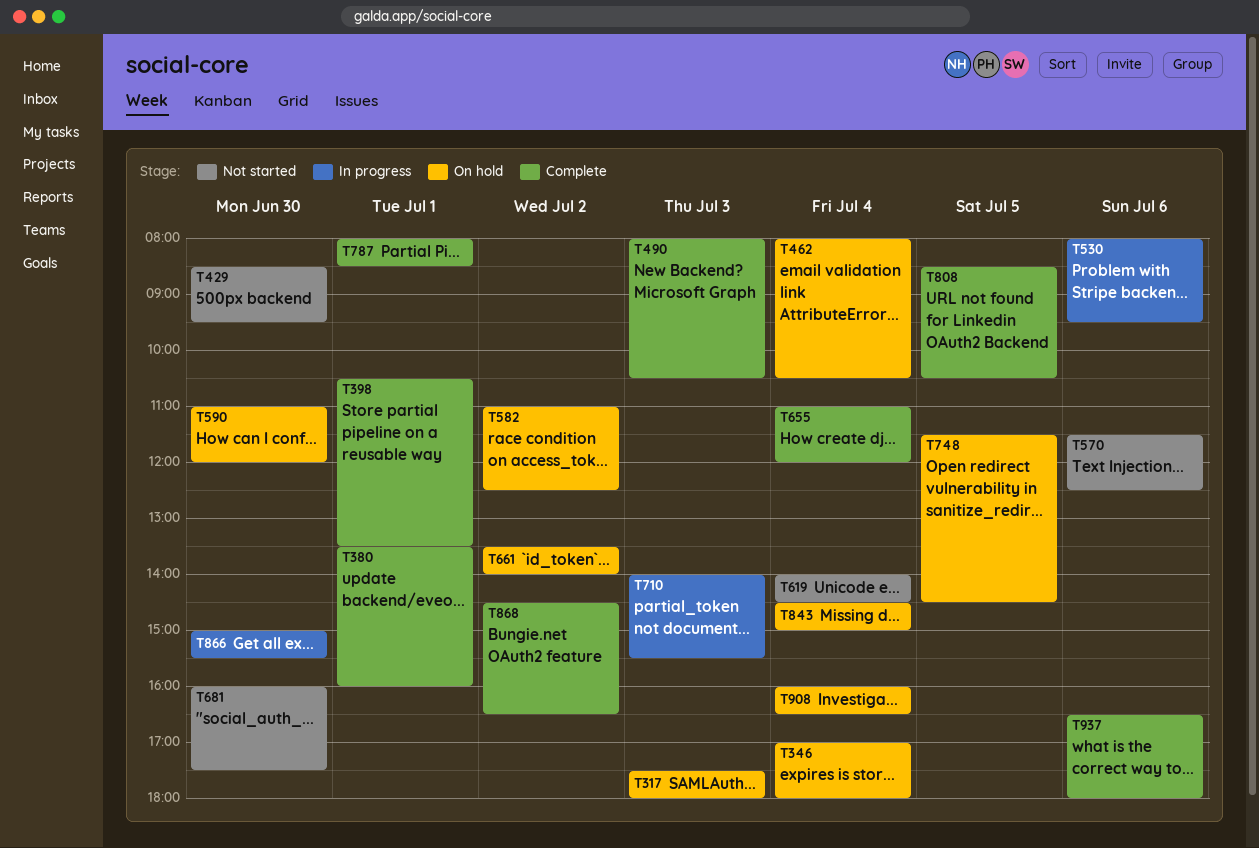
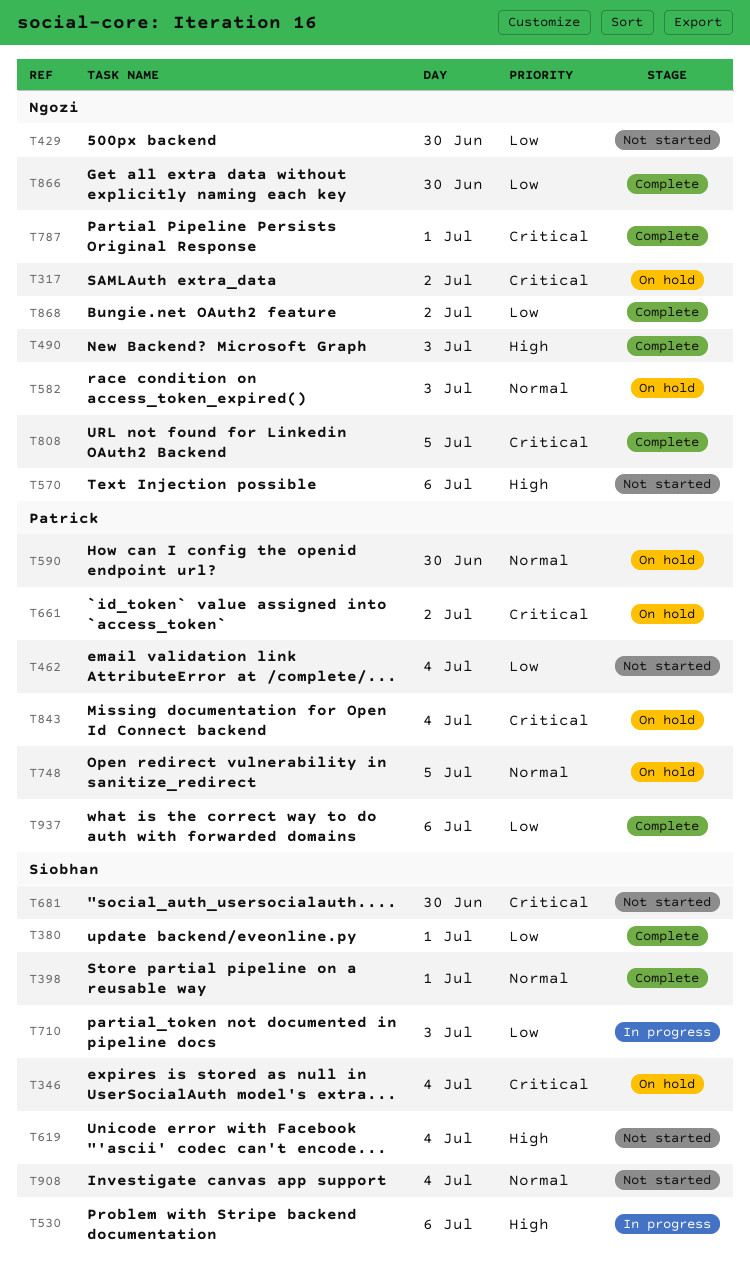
T317, day: Jul 3 -> Jul 2
T462, status: On hold -> Not started
T582, day: Jul 2 -> Jul 3
T655: present -> none
T866, status: In progress -> Complete
T908, status: On hold -> Not started

